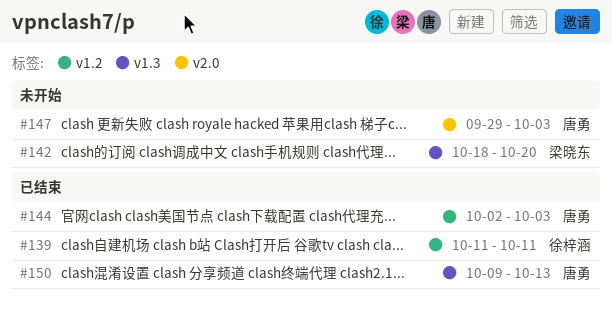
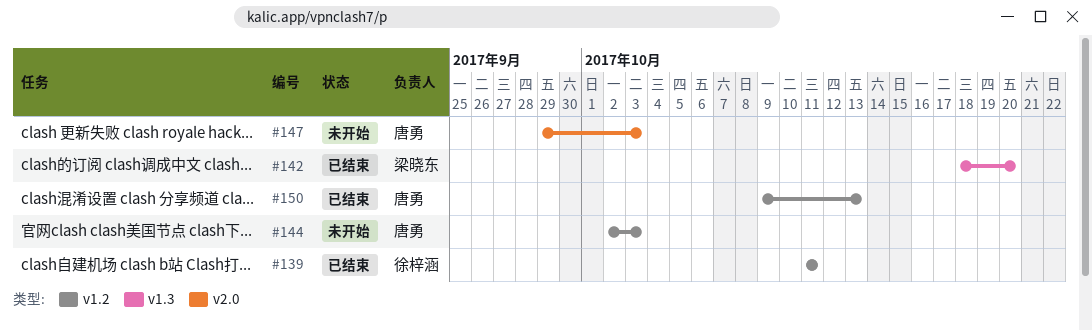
#142, status: 未开始 -> 已结束
#144, status: 已结束 -> 未开始
#150, label: v1.3 -> v1.2

